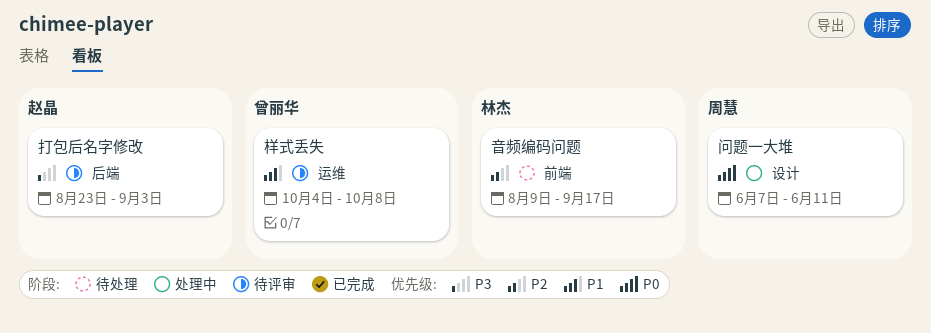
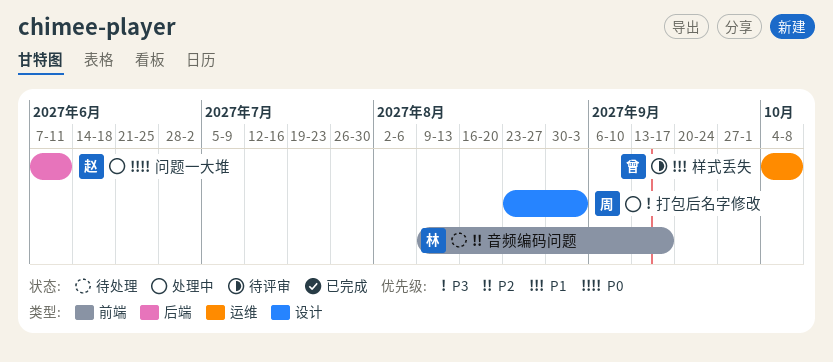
打包后名字修改, status: 待评审 -> 处理中
打包后名字修改, owner: 赵晶 -> 周慧
打包后名字修改, label: 后端 -> 设计
问题一大堆, owner: 周慧 -> 赵晶
问题一大堆, label: 设计 -> 后端

